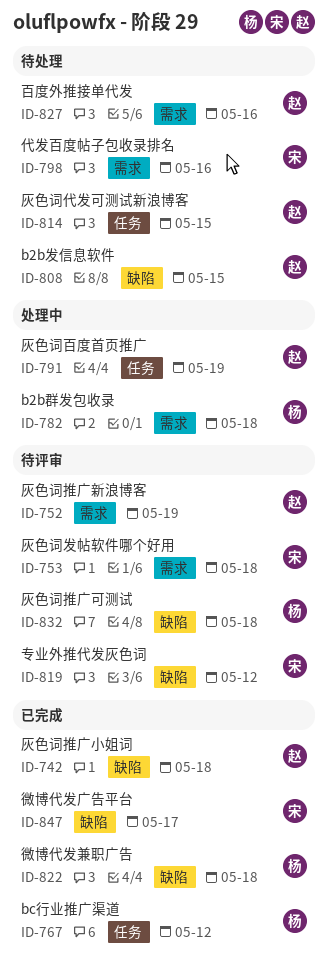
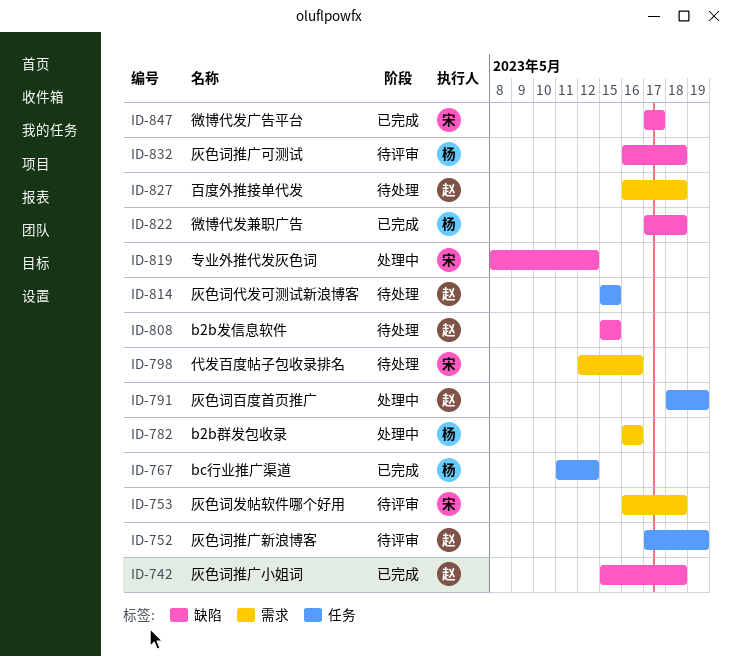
ID-752, label: 需求 -> 任务
ID-782, due: May 18 -> May 16
ID-819, status: 待评审 -> 处理中
ID-827, due: May 16 -> May 18

